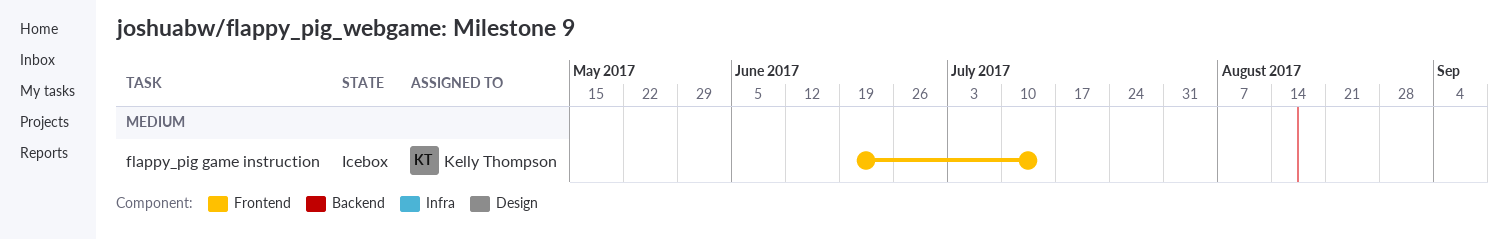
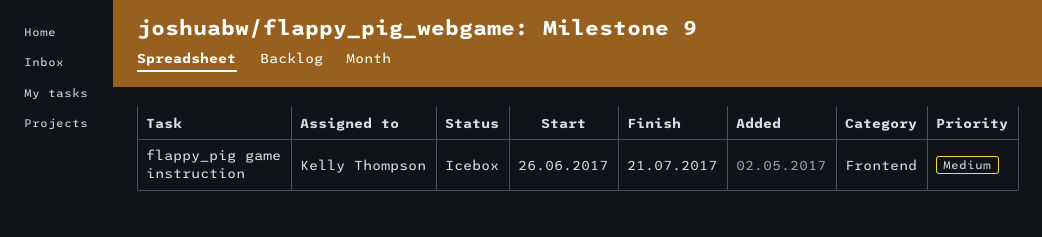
flappy_pig game instruction, start: Jun 19 -> Jun 26
flappy_pig game instruction, due: Jul 14 -> Jul 21

